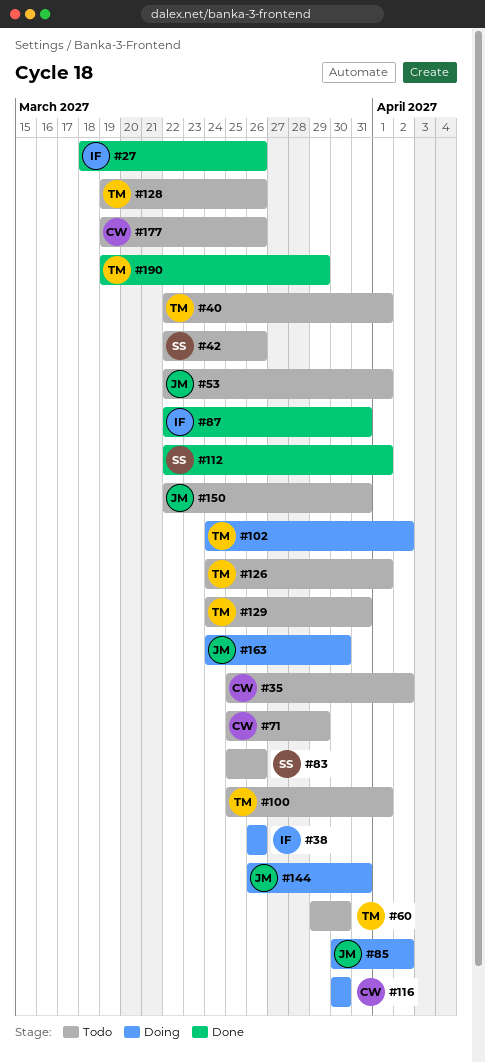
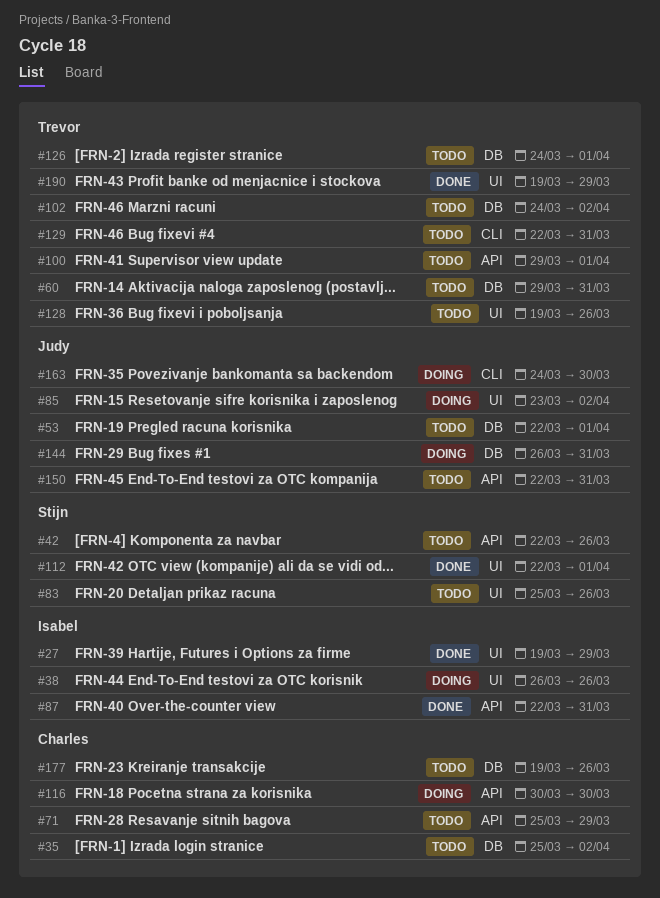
#27, start: Mar 18 -> Mar 19
#27, due: Mar 26 -> Mar 29
#40: present -> none
#60, due: Mar 30 -> Mar 31
#85, start: Mar 30 -> Mar 23
#100, start: Mar 25 -> Mar 29
#102, status: Doing -> Todo
#129, start: Mar 24 -> Mar 22

